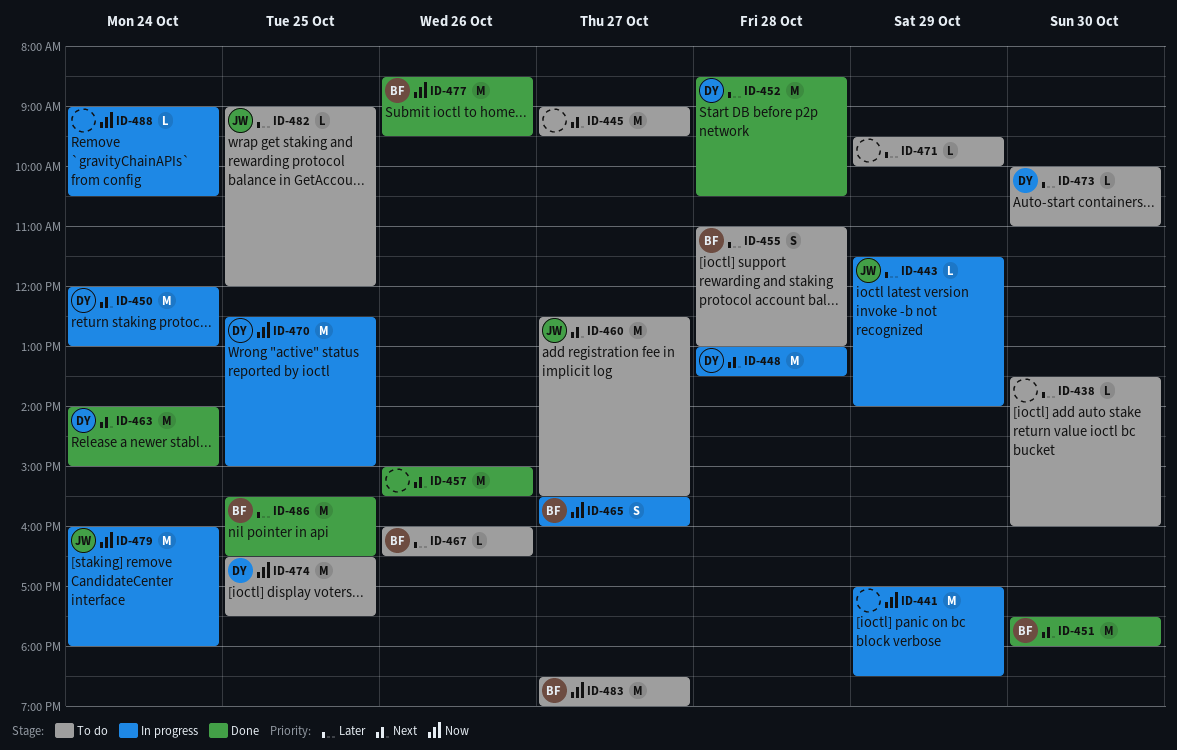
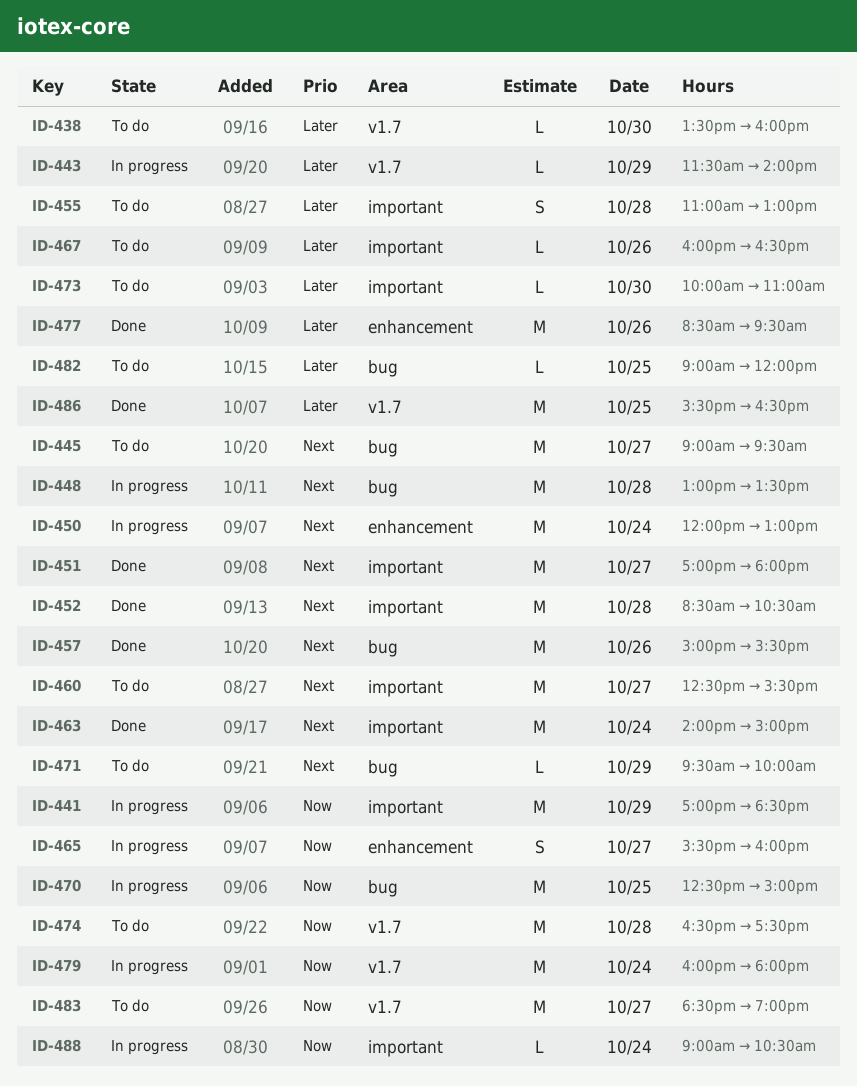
ID-451, day: Oct 30 -> Oct 27
ID-451, begins: 17:30 -> 17:00
ID-452, priority: Later -> Next
ID-471, priority: Later -> Next
ID-474, day: Oct 25 -> Oct 28
ID-477, priority: Now -> Later

